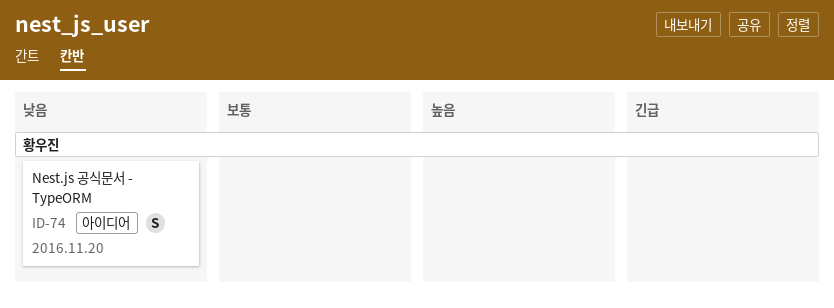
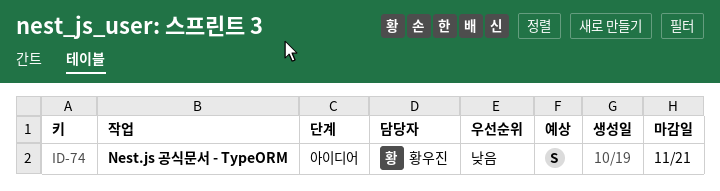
ID-74, due: Nov 20 -> Nov 21

